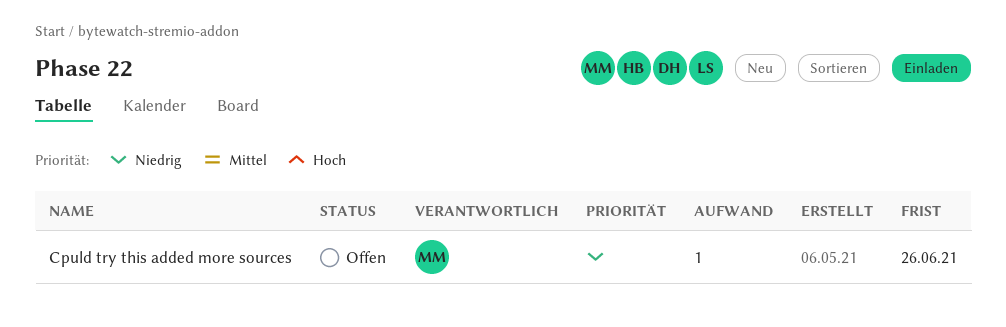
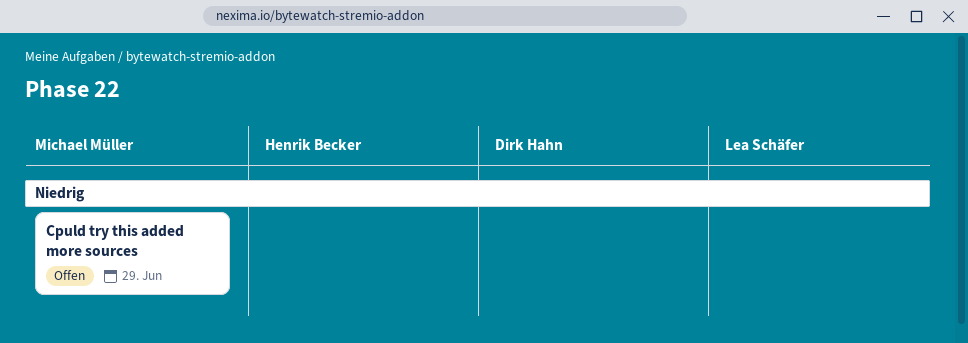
Cpuld try this added more sources, due: Jun 26 -> Jun 29

